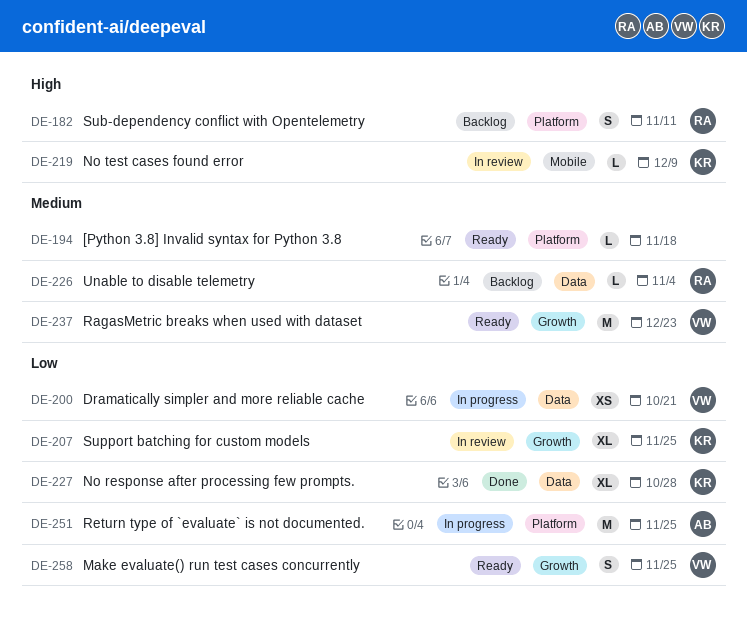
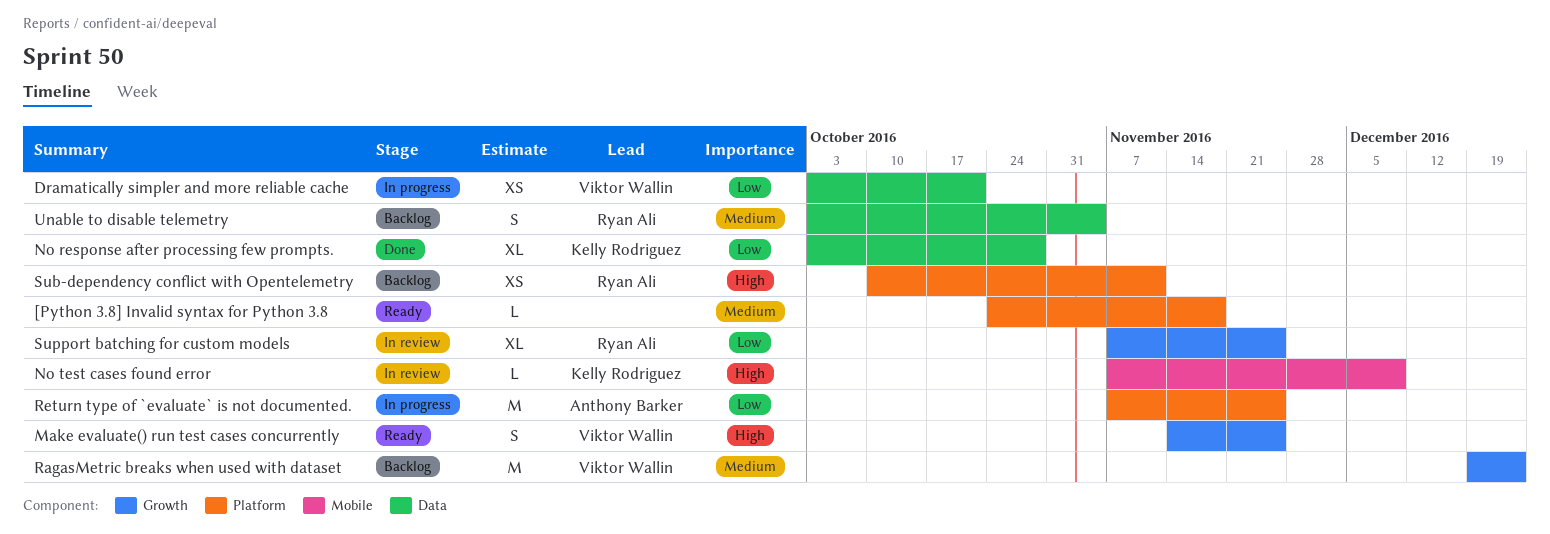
Make evaluate() run test cases concurrently, priority: Low -> High
RagasMetric breaks when used with dataset, status: Ready -> Backlog
Sub-dependency conflict with Opentelemetry, estimate: S -> XS
Support batching for custom models, owner: Kelly Rodriguez -> Ryan Ali
Unable to disable telemetry, estimate: L -> S

